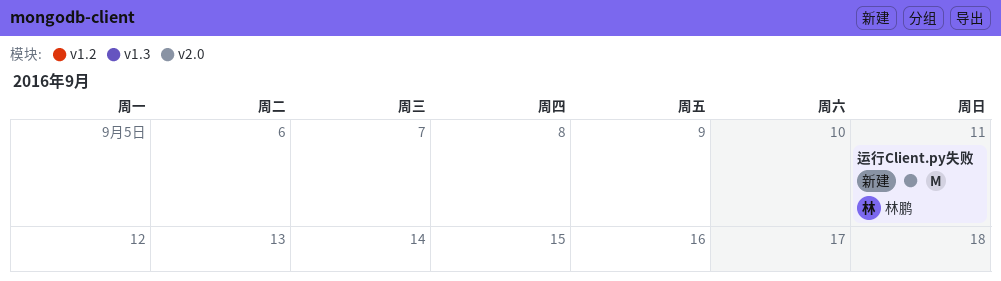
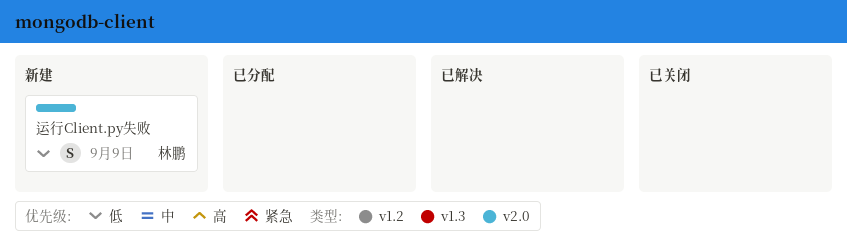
运行Client.py失败, estimate: M -> S
运行Client.py失败, due: Sep 11 -> Sep 9

